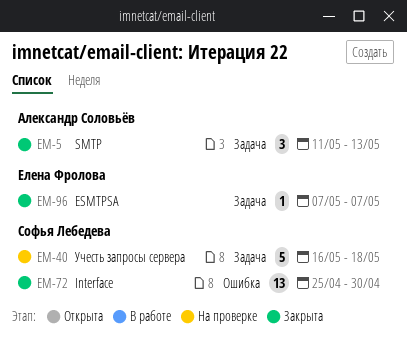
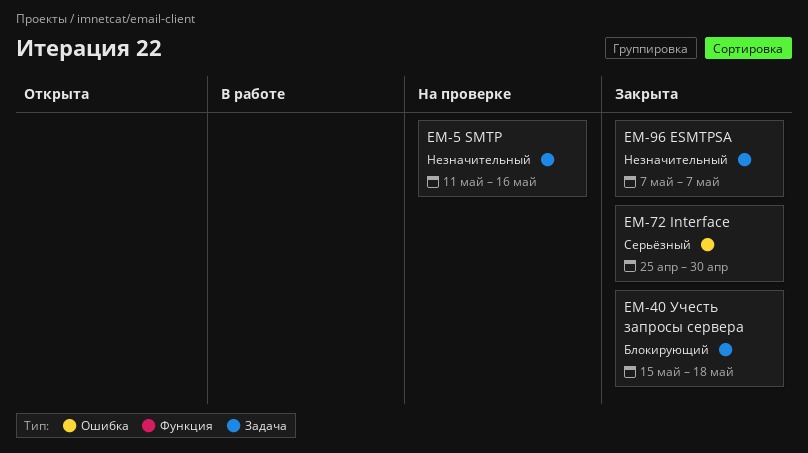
EM-5, status: Закрыта -> На проверке
EM-5, due: May 13 -> May 16
EM-40, status: На проверке -> Закрыта
EM-40, start: May 16 -> May 15

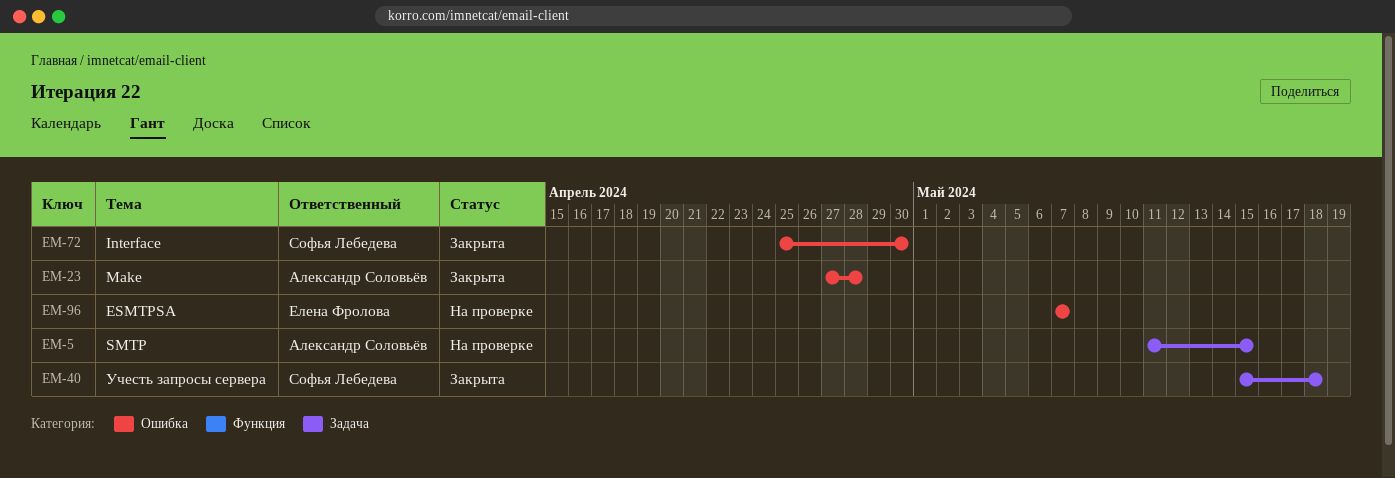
EM-5, due: May 16 -> May 15
EM-23: none -> present
EM-96, status: Закрыта -> На проверке
EM-96, label: Задача -> Ошибка

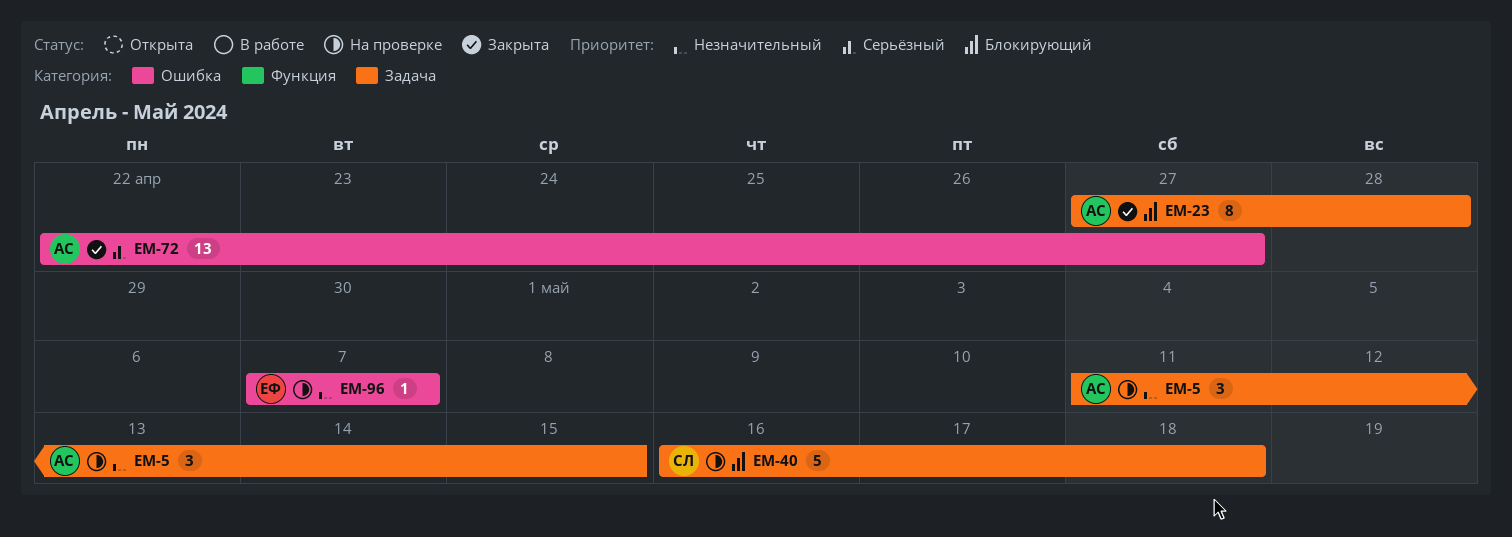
EM-23, label: Ошибка -> Задача
EM-40, status: Закрыта -> На проверке
EM-40, start: May 15 -> May 16
EM-72, owner: Софья Лебедева -> Александр Соловьёв
EM-72, start: Apr 25 -> Apr 22
EM-72, due: Apr 30 -> Apr 27

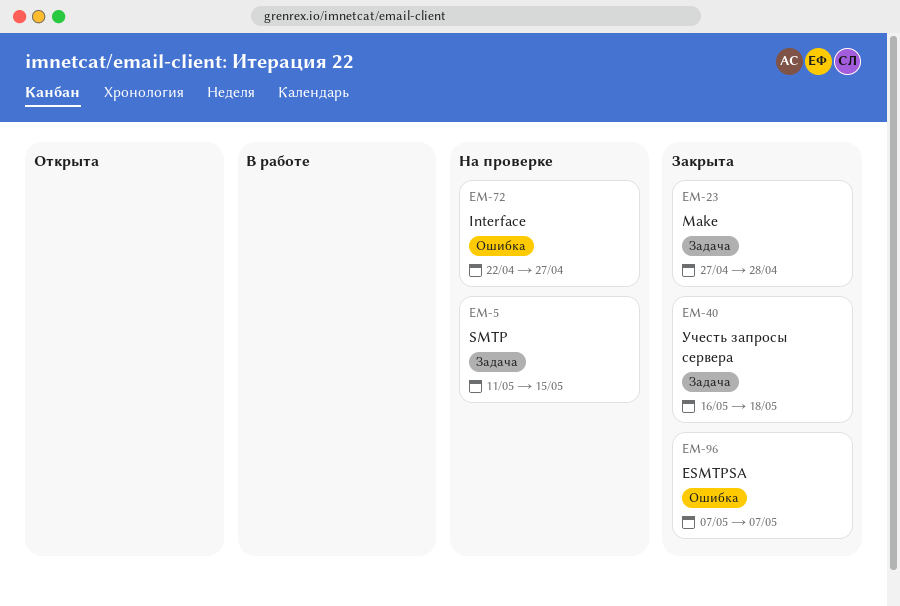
EM-40, status: На проверке -> Закрыта
EM-72, status: Закрыта -> На проверке
EM-96, status: На проверке -> Закрыта

